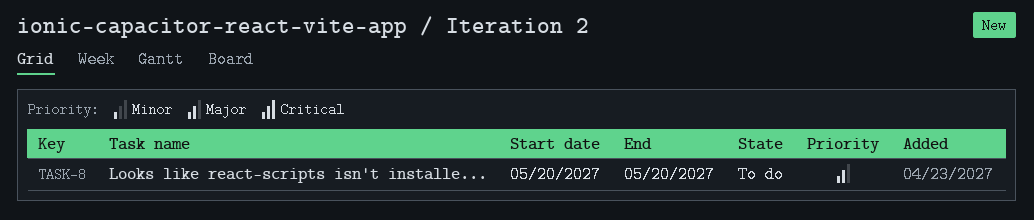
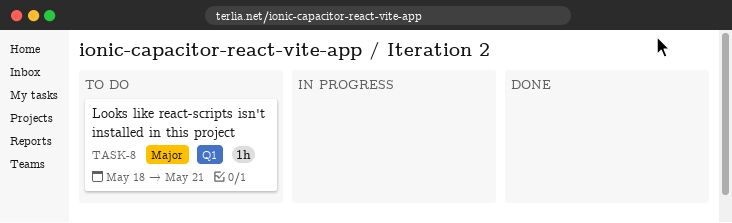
TASK-8, start: May 20 -> May 18
TASK-8, due: May 20 -> May 21

